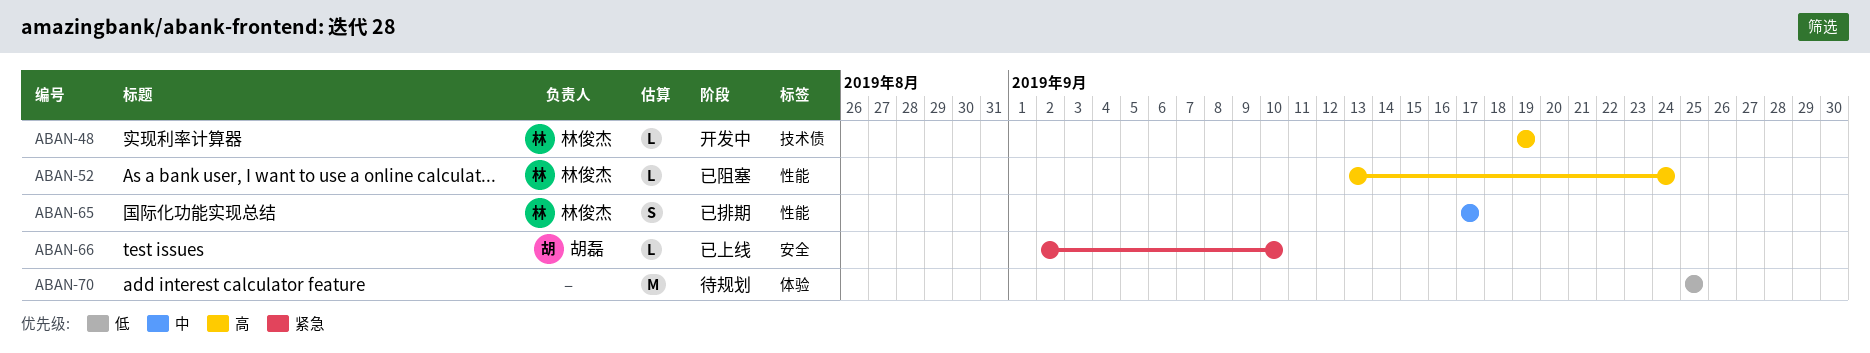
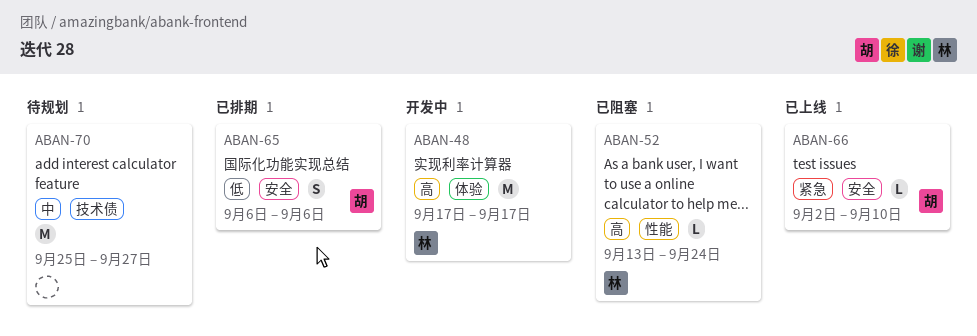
ABAN-48, label: 技术债 -> 体验
ABAN-48, estimate: L -> M
ABAN-48, start: Sep 19 -> Sep 17
ABAN-48, due: Sep 19 -> Sep 17
ABAN-65, owner: 林俊杰 -> 胡磊
ABAN-65, priority: 中 -> 低
ABAN-65, label: 性能 -> 安全
ABAN-65, start: Sep 17 -> Sep 6
ABAN-65, due: Sep 17 -> Sep 6
ABAN-70, priority: 低 -> 中
ABAN-70, label: 体验 -> 技术债
ABAN-70, due: Sep 25 -> Sep 27

